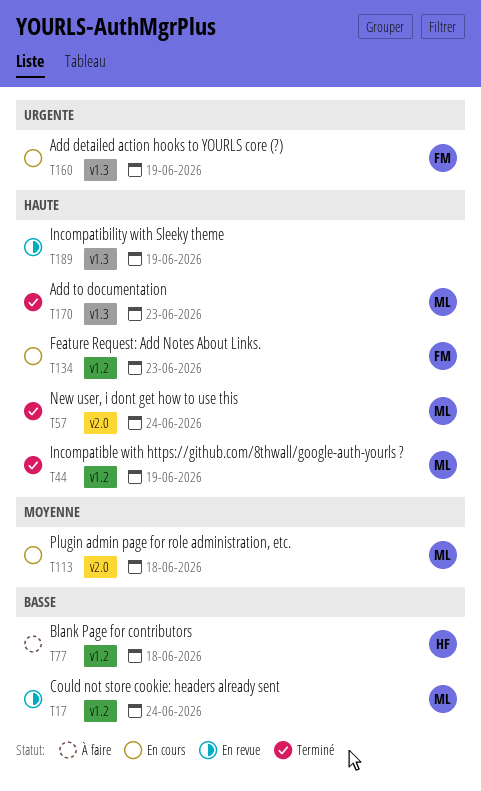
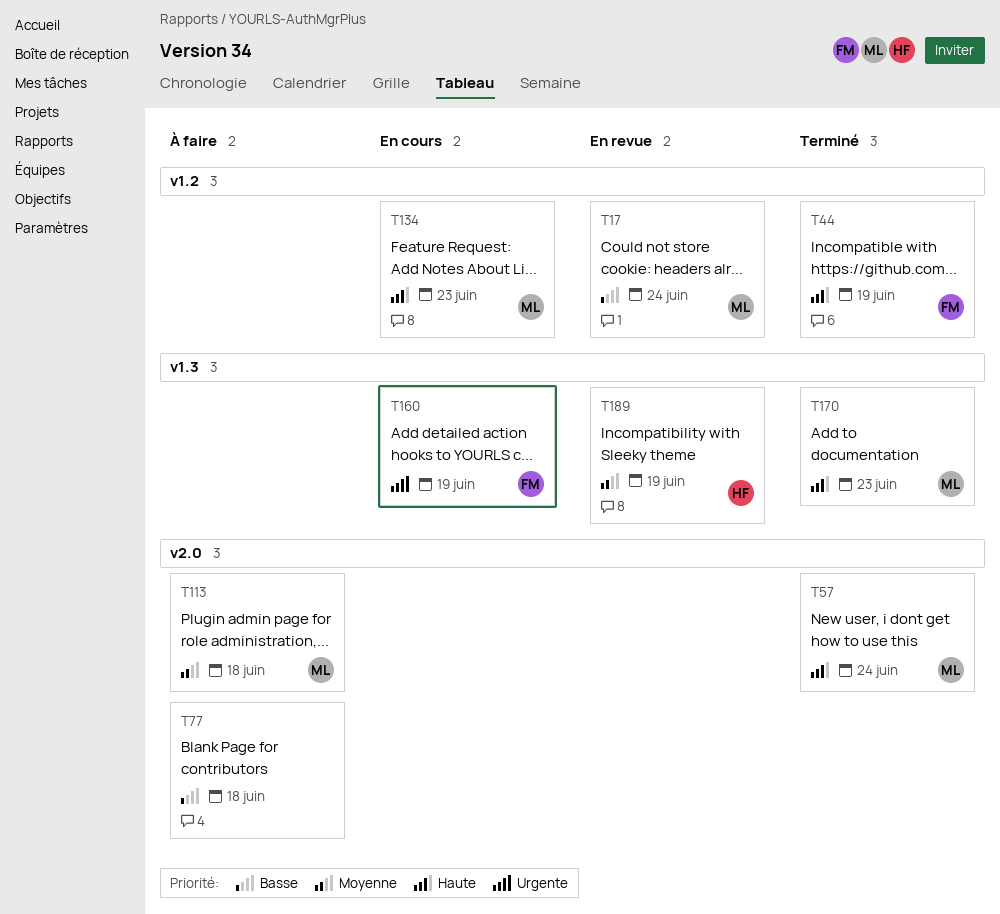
T44, owner: ML -> FM
T77, owner: HF -> none
T77, label: v1.2 -> v2.0
T113, status: En cours -> À faire
T134, owner: FM -> ML
T189, owner: none -> HF
T189, priority: Haute -> Moyenne

